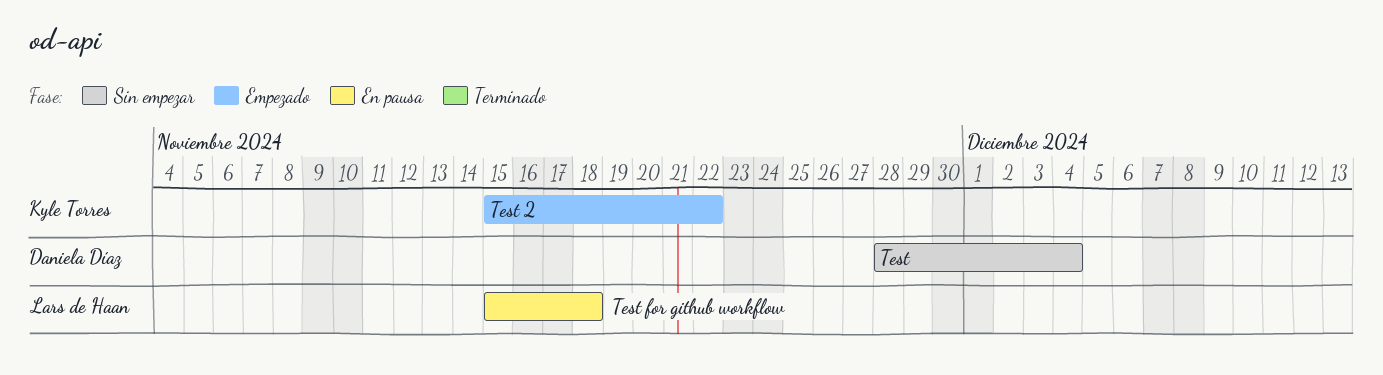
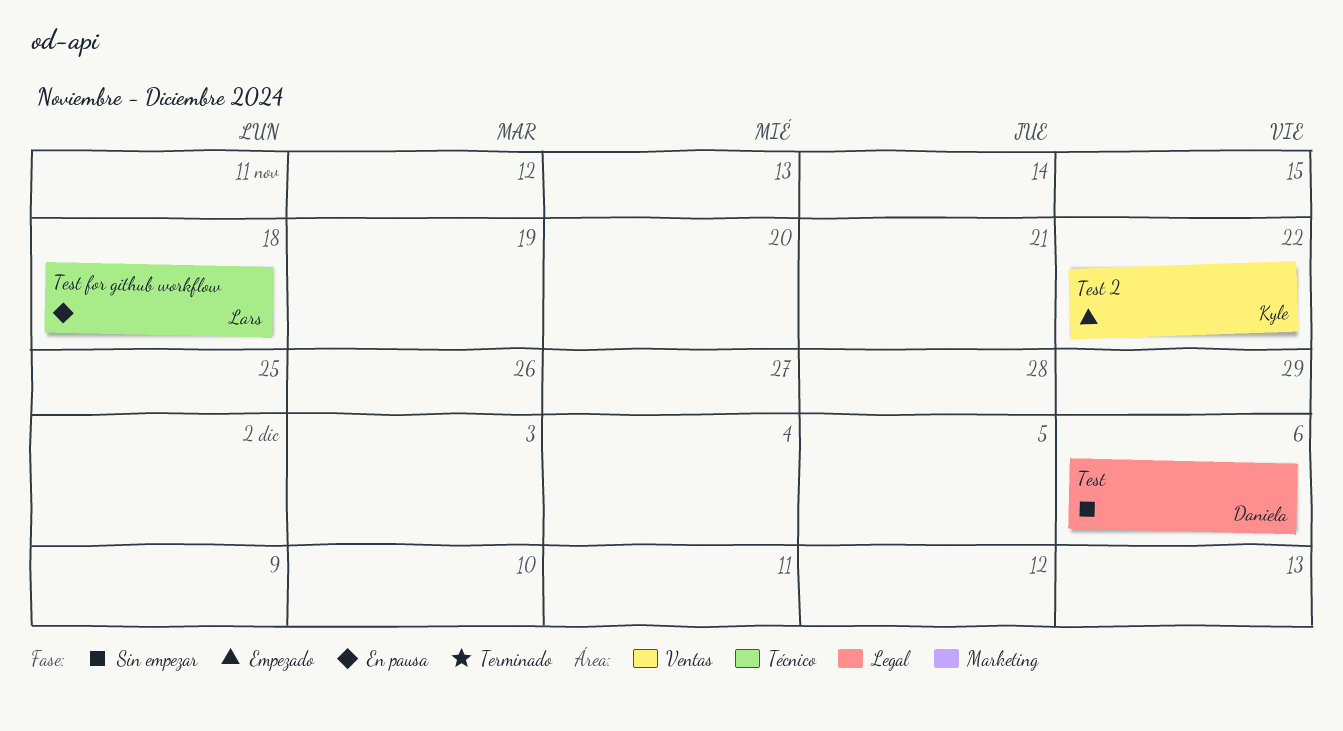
Test, due: Dec 4 -> Dec 6

